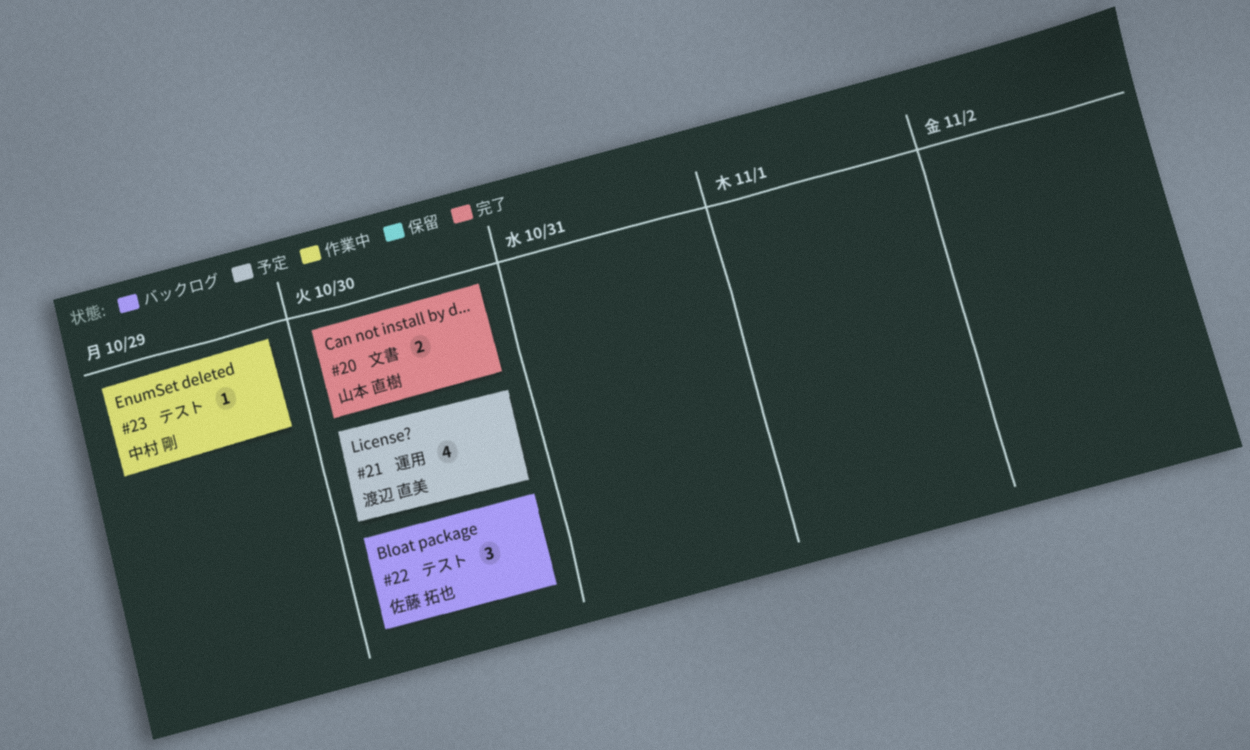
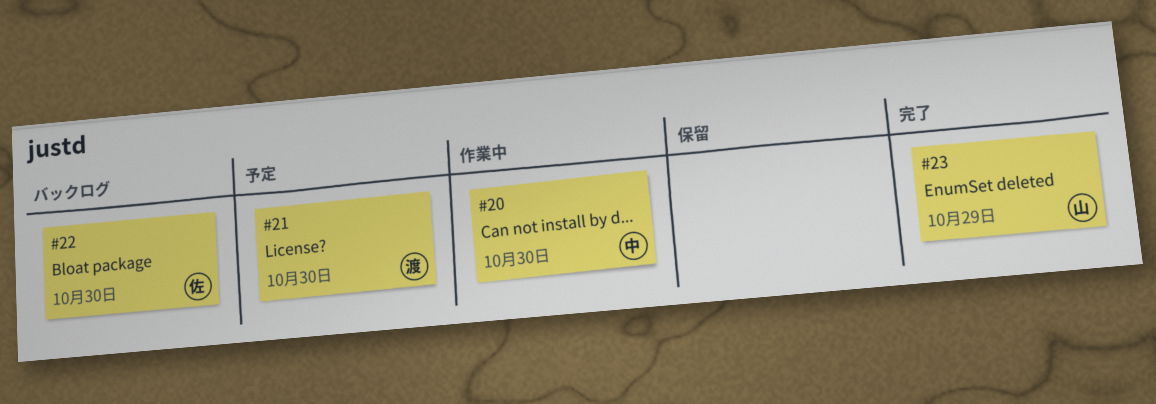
#20, status: 完了 -> 作業中
#20, owner: 山本 直樹 -> 中村 剛
#23, status: 作業中 -> 完了
#23, owner: 中村 剛 -> 山本 直樹

